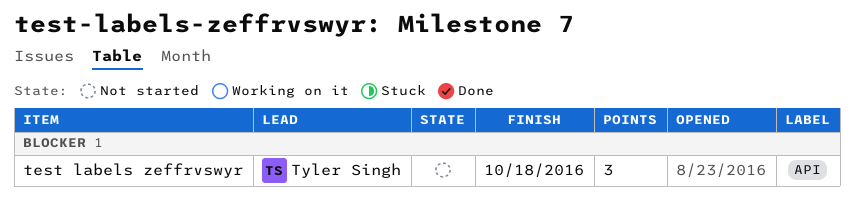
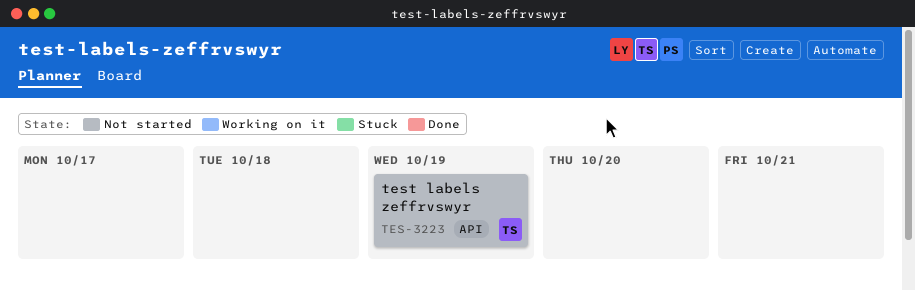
test labels zeffrvswyr, due: Oct 18 -> Oct 19

